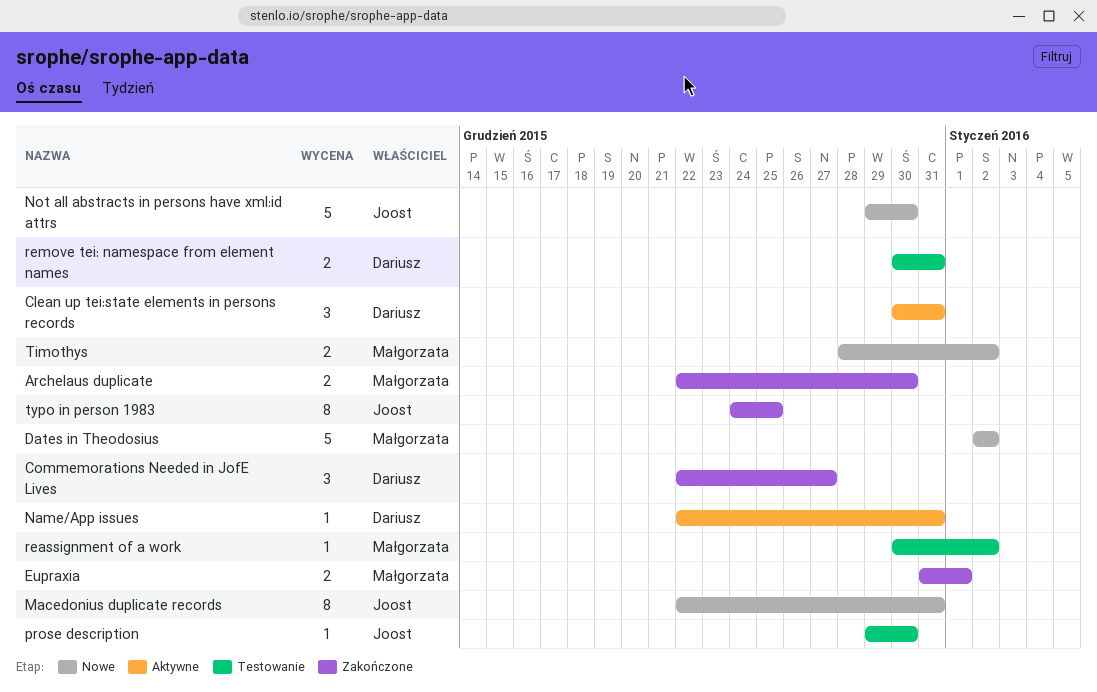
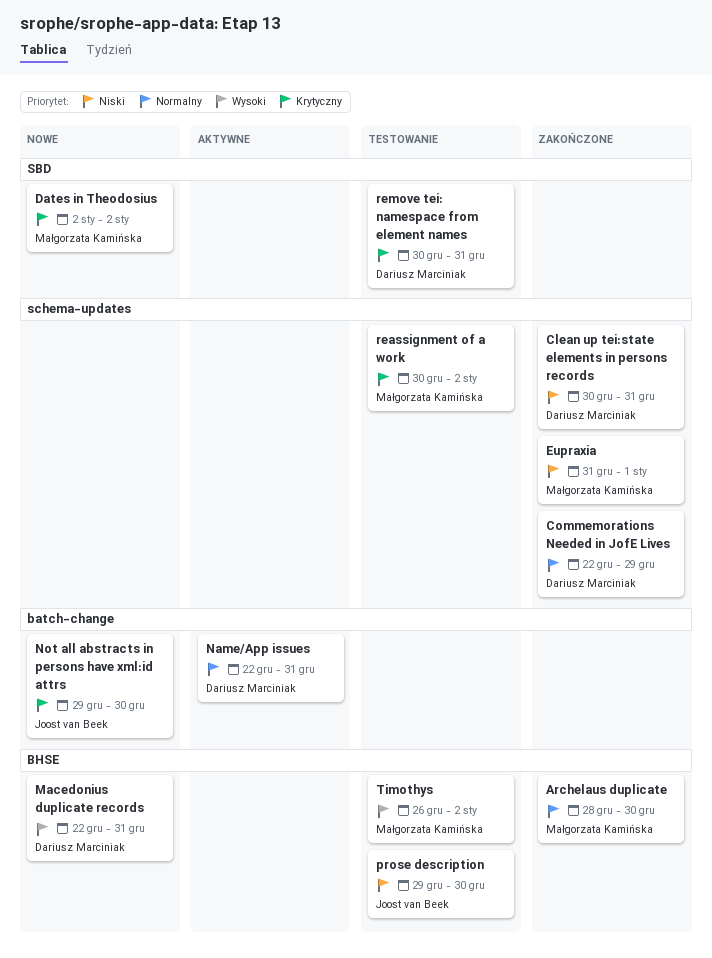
Archelaus duplicate, start: Dec 22 -> Dec 28
Clean up tei:state elements in persons records, status: Aktywne -> Zakończone
Commemorations Needed in JofE Lives, due: Dec 27 -> Dec 29
Macedonius duplicate records, owner: Joost van Beek -> Dariusz Marciniak
Timothys, status: Nowe -> Testowanie
Timothys, start: Dec 28 -> Dec 26
typo in person 1983: present -> none

